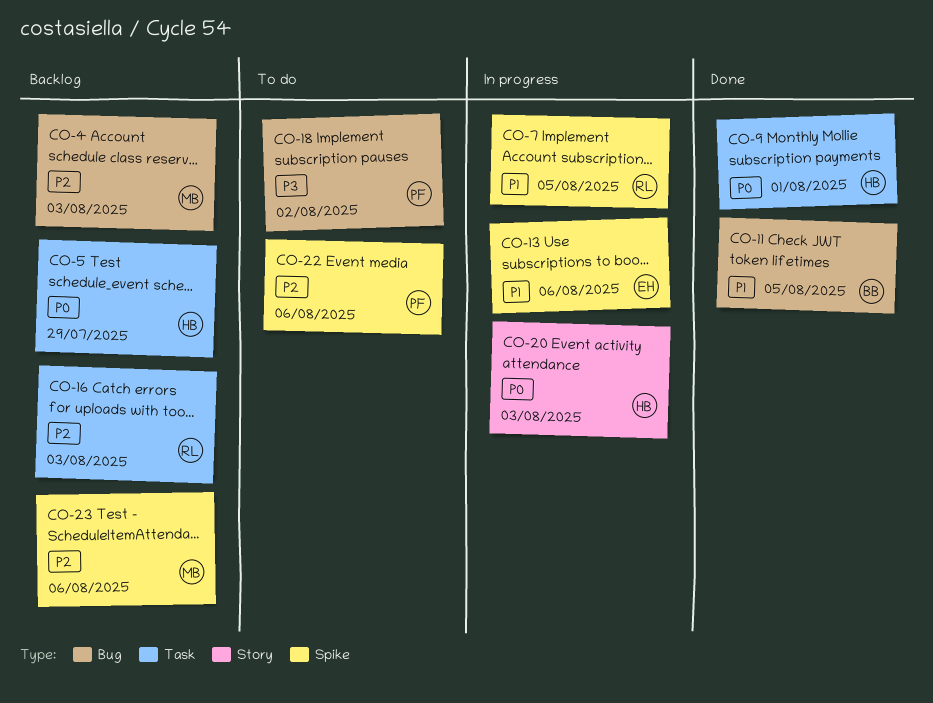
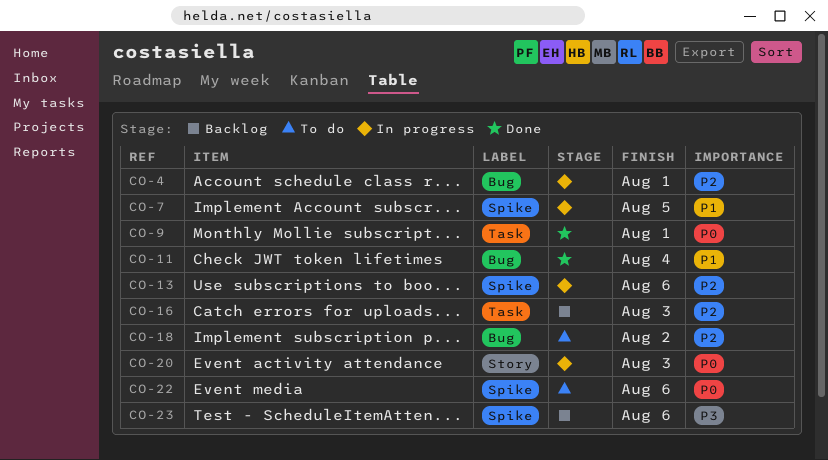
CO-4, status: Backlog -> In progress
CO-4, due: Aug 3 -> Aug 1
CO-5: present -> none
CO-11, due: Aug 5 -> Aug 4
CO-13, priority: P1 -> P2
CO-18, priority: P3 -> P2
CO-22, priority: P2 -> P0
CO-23, priority: P2 -> P3

